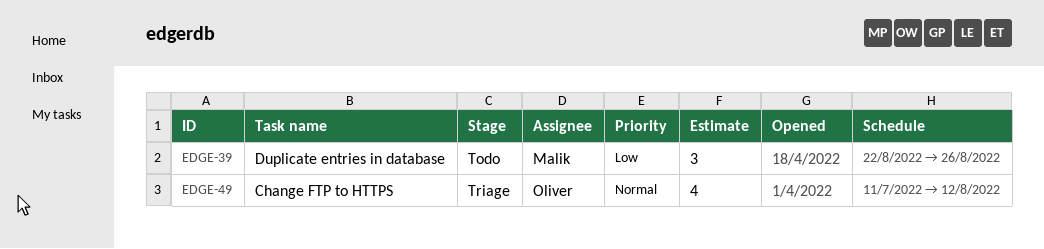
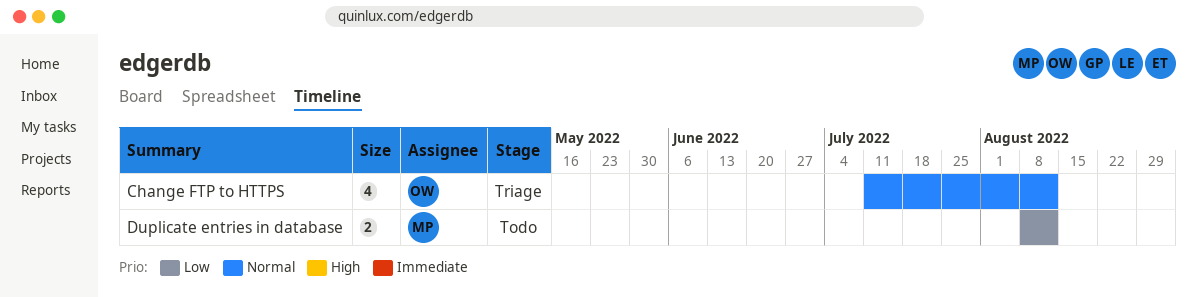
Duplicate entries in database, estimate: 3 -> 2
Duplicate entries in database, start: Aug 22 -> Aug 8
Duplicate entries in database, due: Aug 26 -> Aug 12

